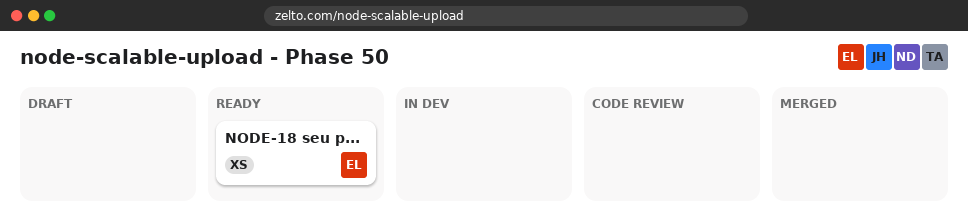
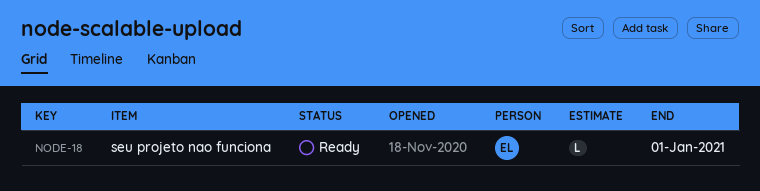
NODE-18, estimate: XS -> L

